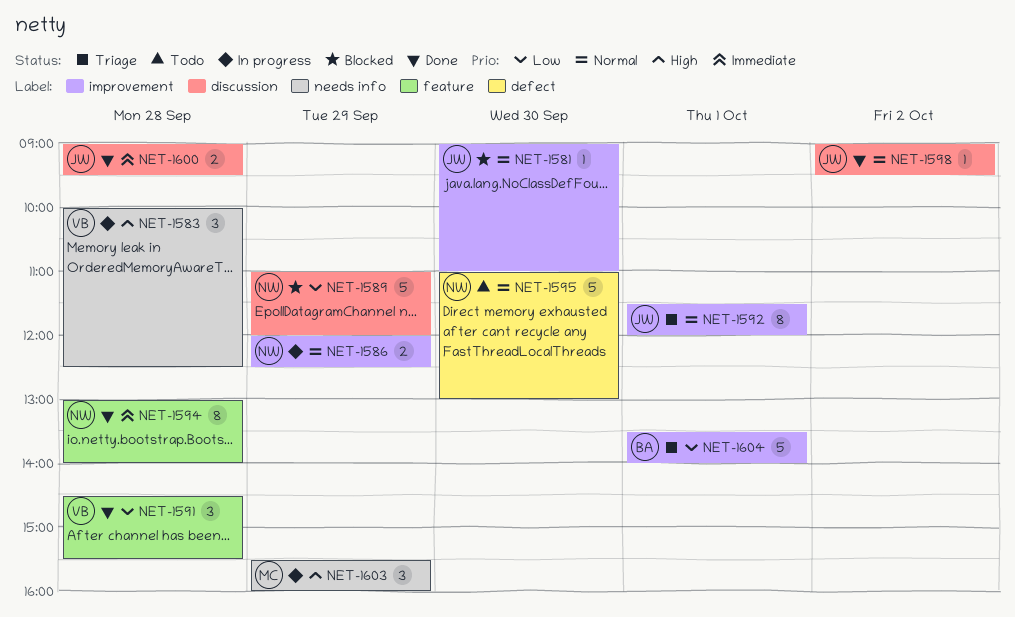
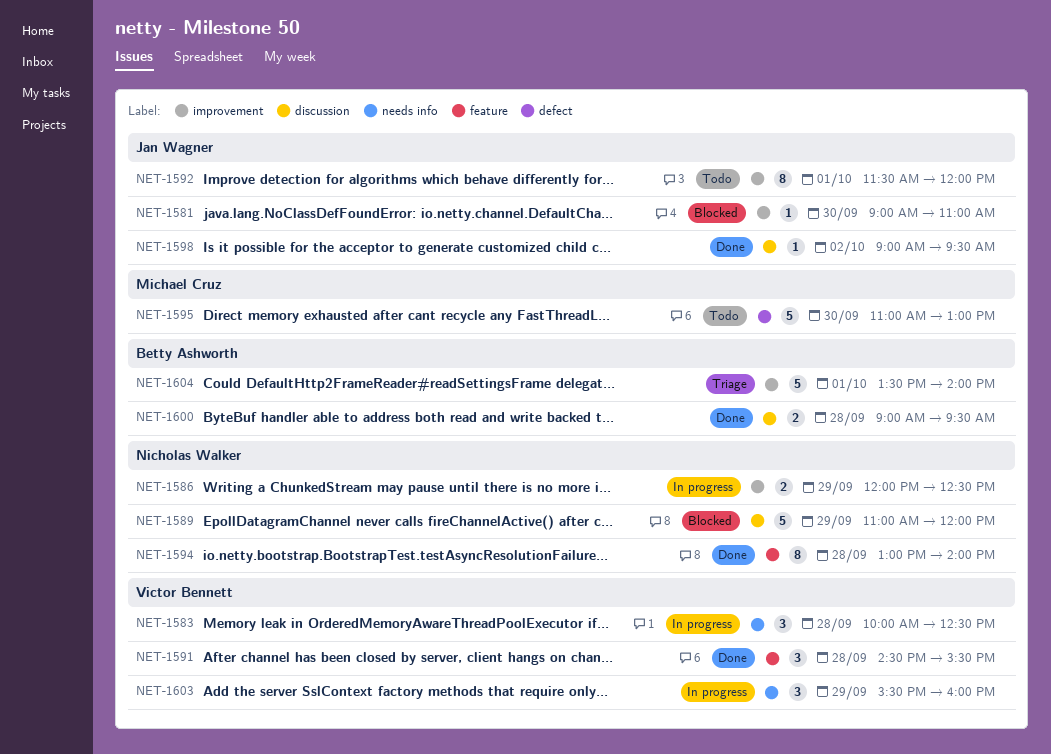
NET-1592, status: Triage -> Todo
NET-1595, owner: Nicholas Walker -> Michael Cruz
NET-1600, owner: Jan Wagner -> Betty Ashworth
NET-1603, owner: Michael Cruz -> Victor Bennett

